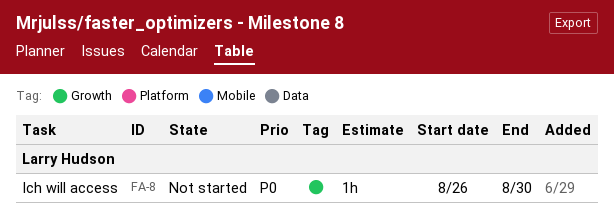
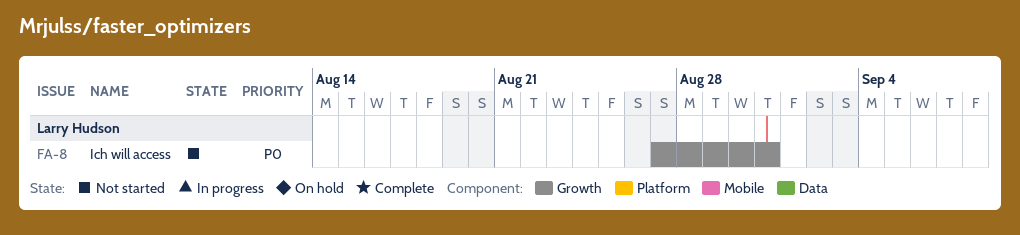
FA-8, start: Aug 26 -> Aug 27
FA-8, due: Aug 30 -> Aug 31

